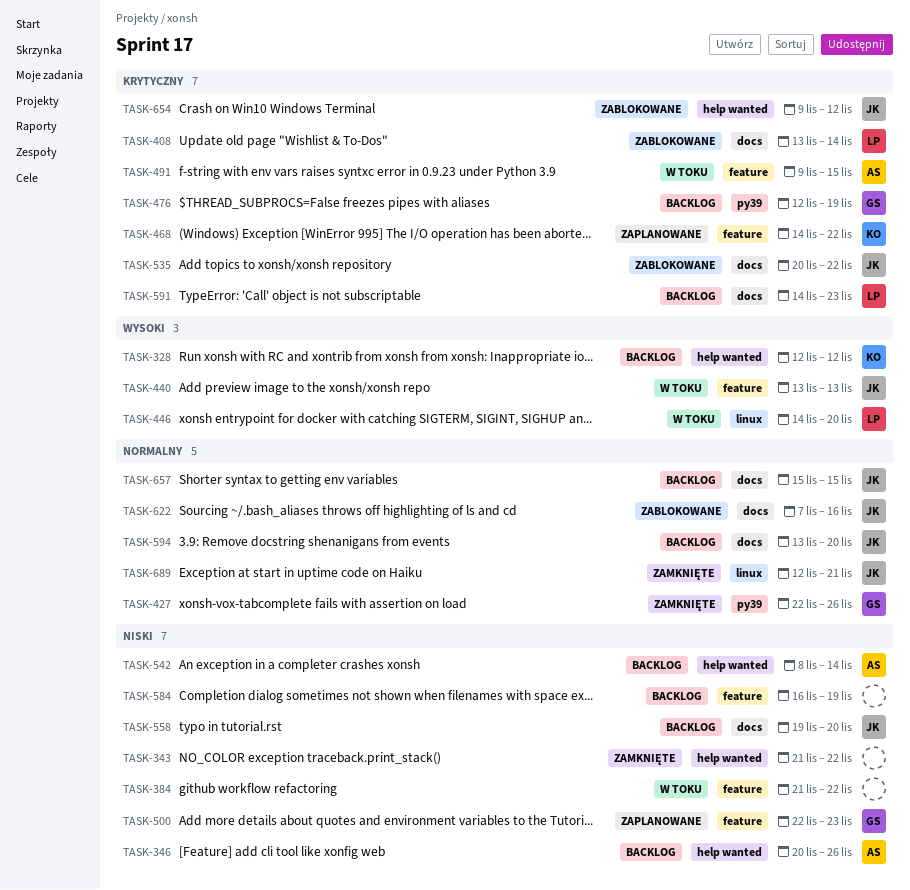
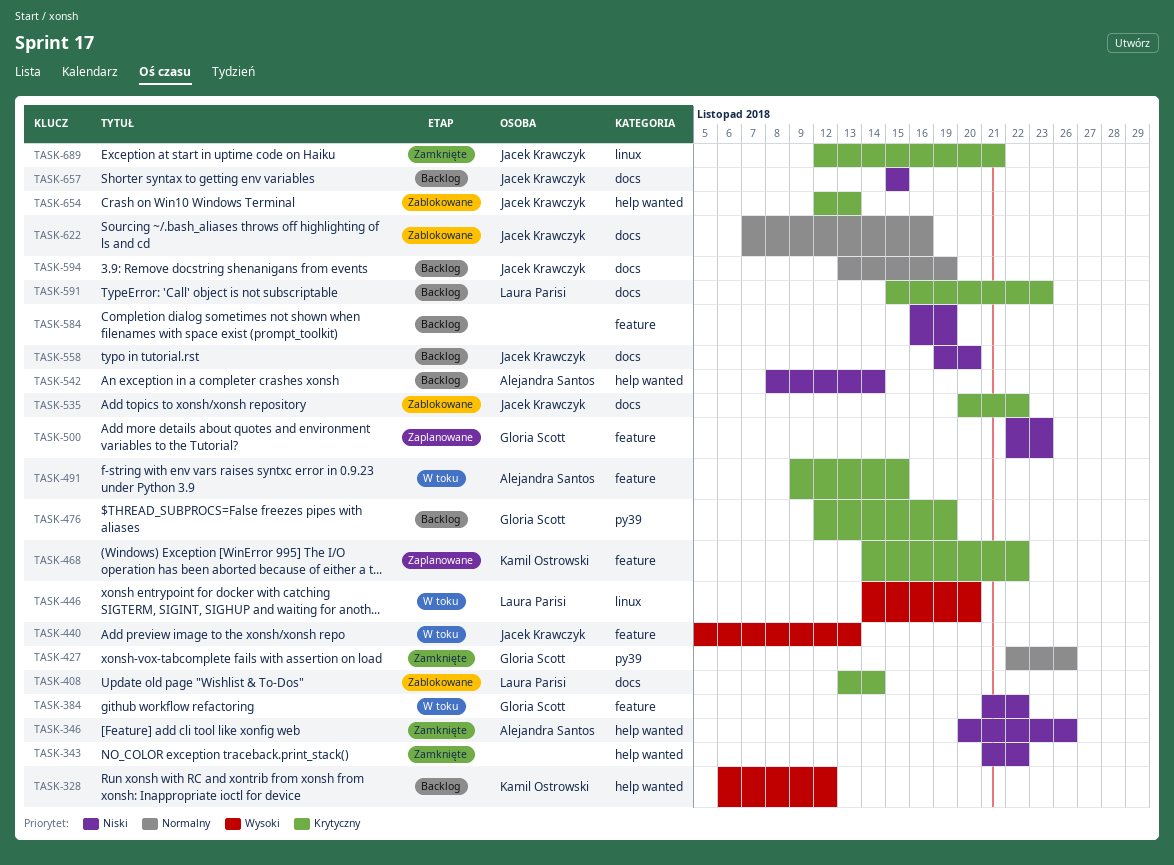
TASK-328, start: Nov 12 -> Nov 6
TASK-346, status: Backlog -> Zamknięte
TASK-384, owner: none -> Gloria Scott
TASK-440, start: Nov 13 -> Nov 5
TASK-591, start: Nov 14 -> Nov 15
TASK-594, due: Nov 20 -> Nov 19
TASK-654, start: Nov 9 -> Nov 12
TASK-654, due: Nov 12 -> Nov 13
TASK-657, priority: Normalny -> Niski
TASK-689, priority: Normalny -> Krytyczny

